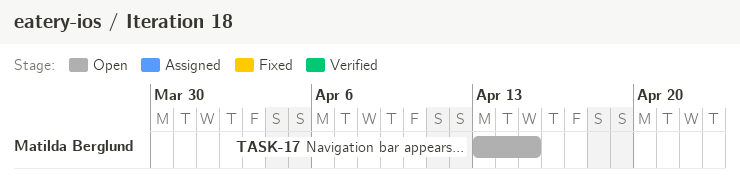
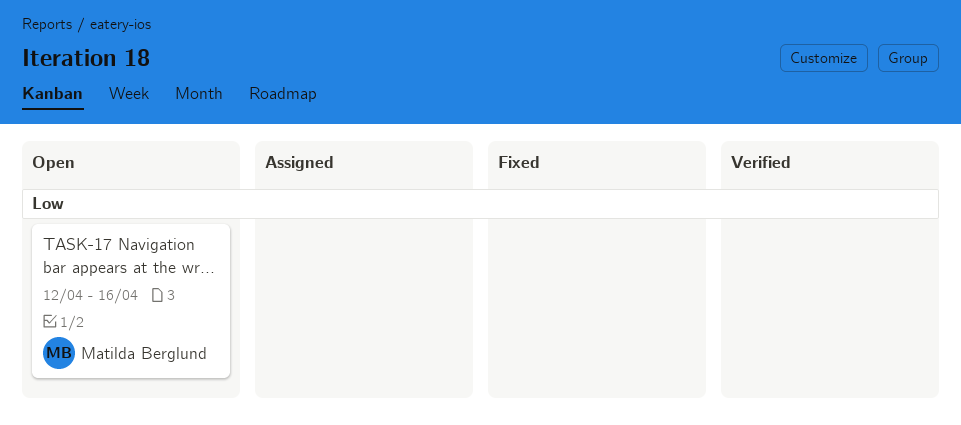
TASK-17, start: Apr 13 -> Apr 12
TASK-17, due: Apr 15 -> Apr 16

